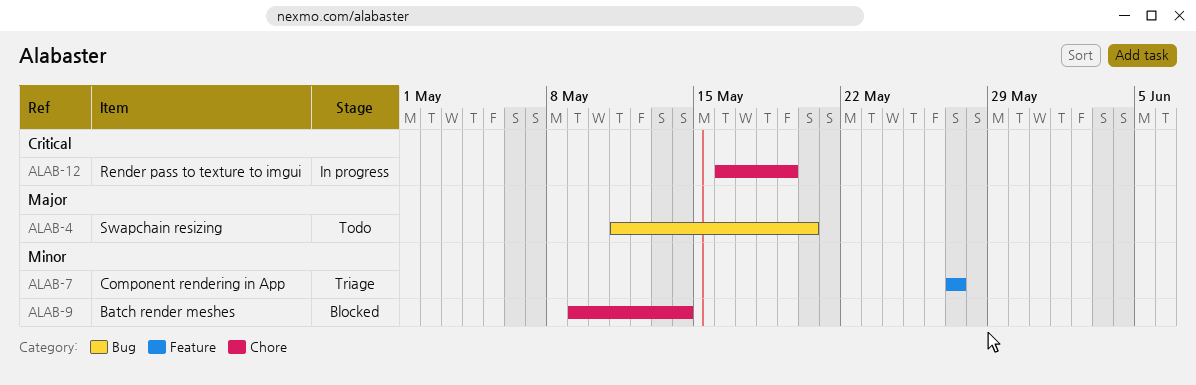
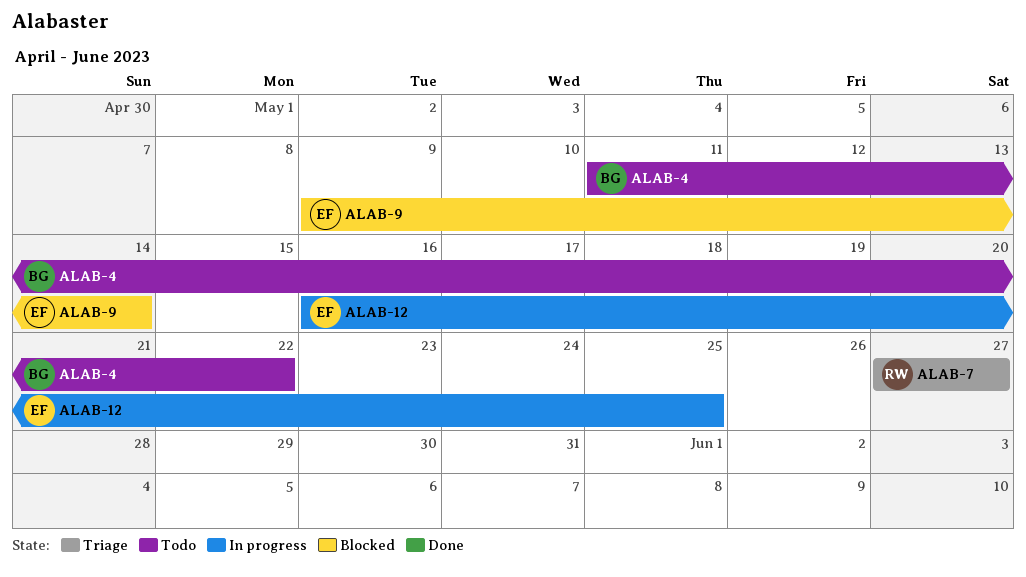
ALAB-4, due: May 20 -> May 22
ALAB-12, due: May 19 -> May 25

